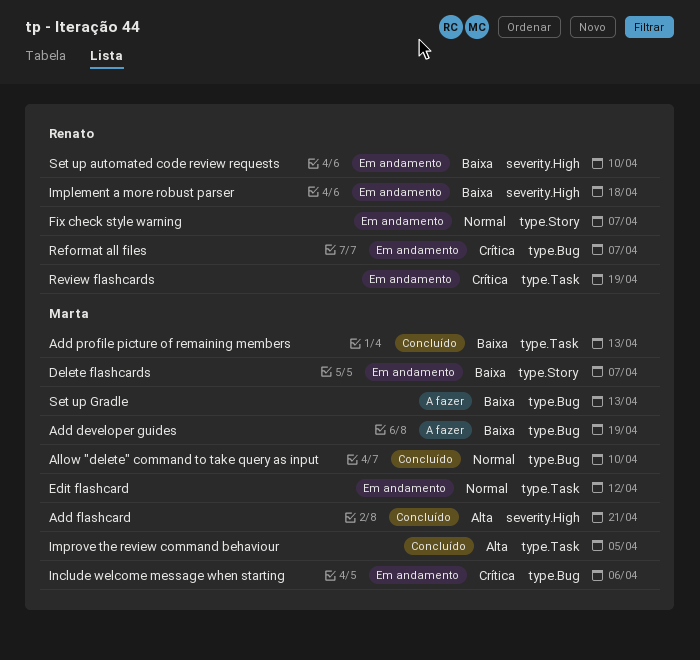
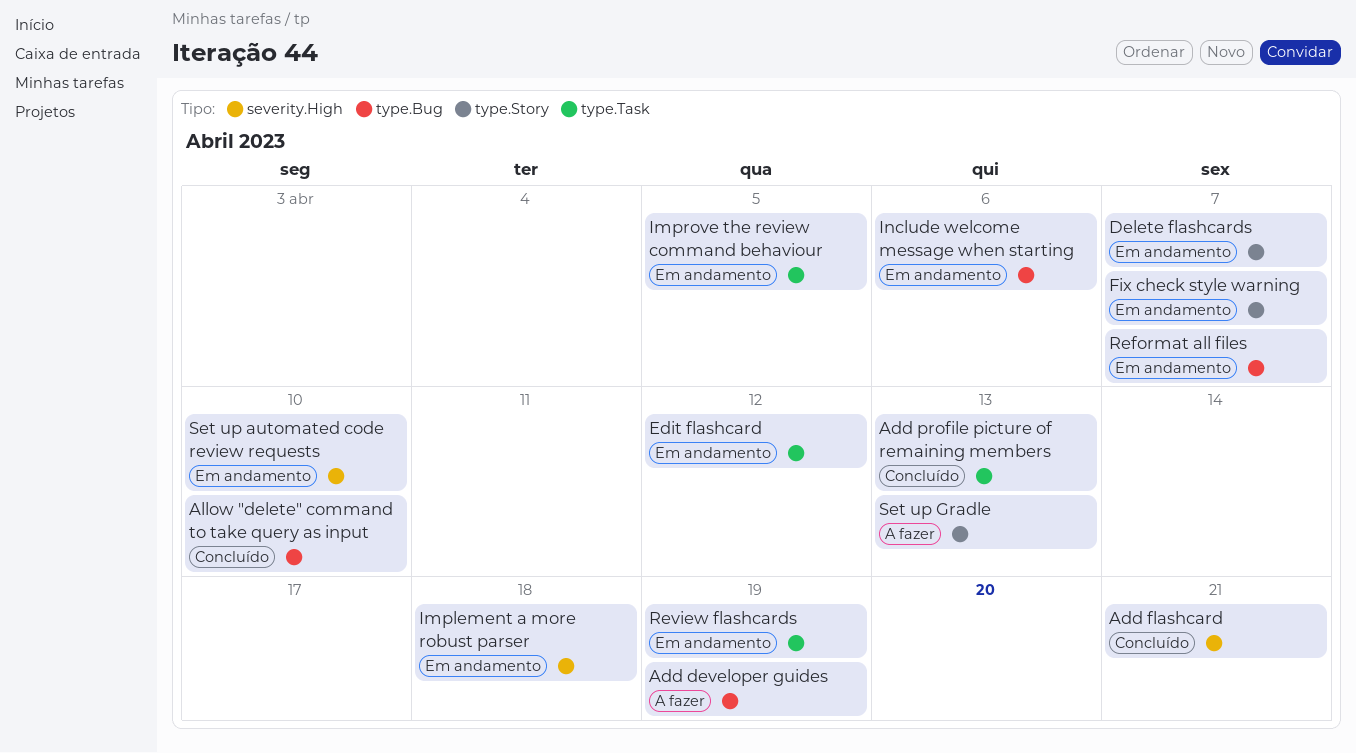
Improve the review command behaviour, status: Concluído -> Em andamento
Set up Gradle, label: type.Bug -> type.Story

